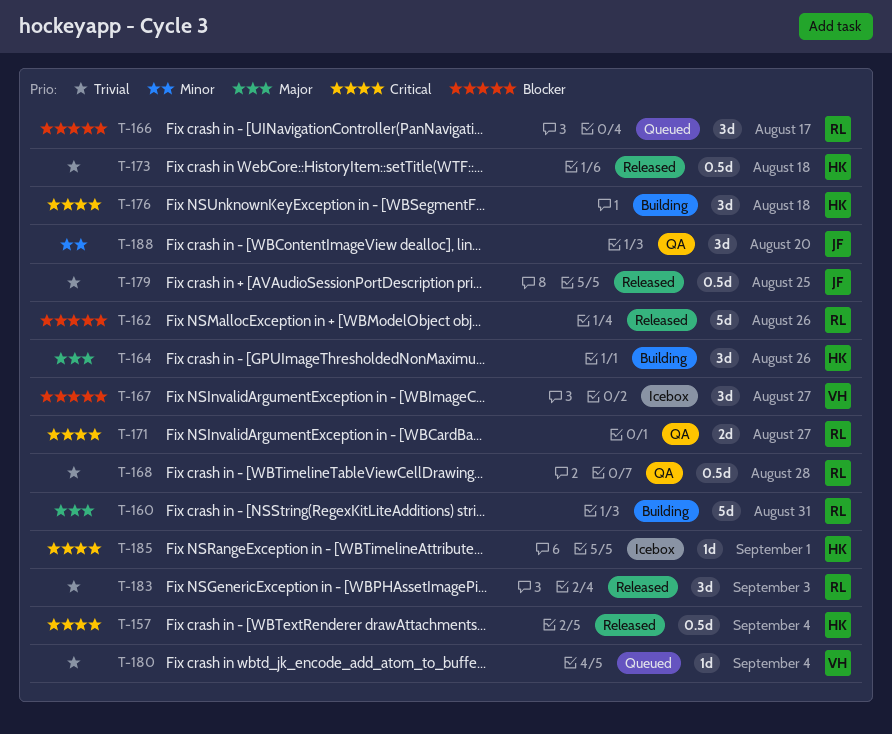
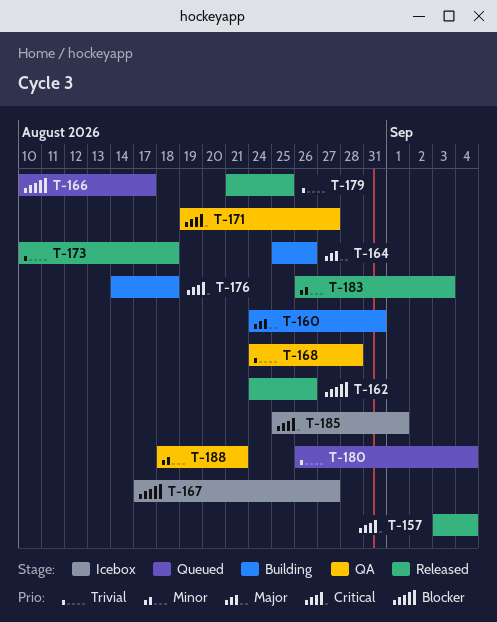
T-183, priority: Trivial -> Minor
T-188, due: Aug 20 -> Aug 21

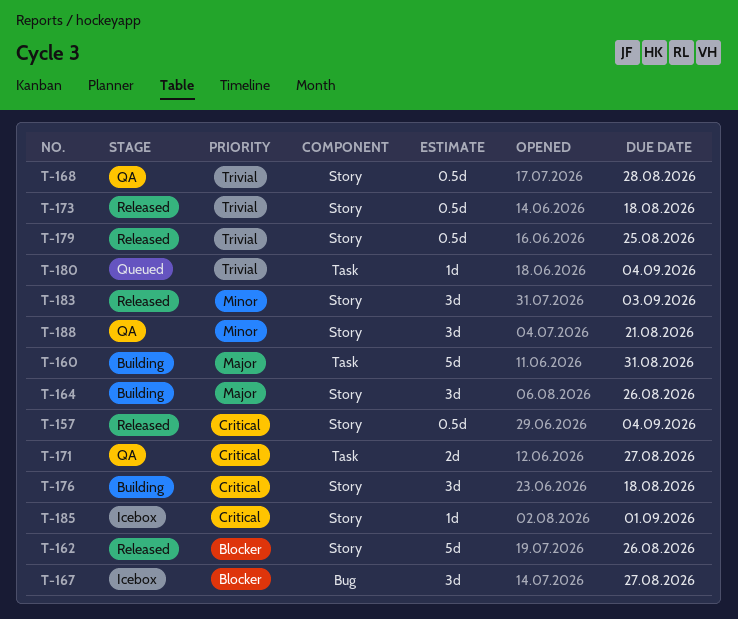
T-166: present -> none

